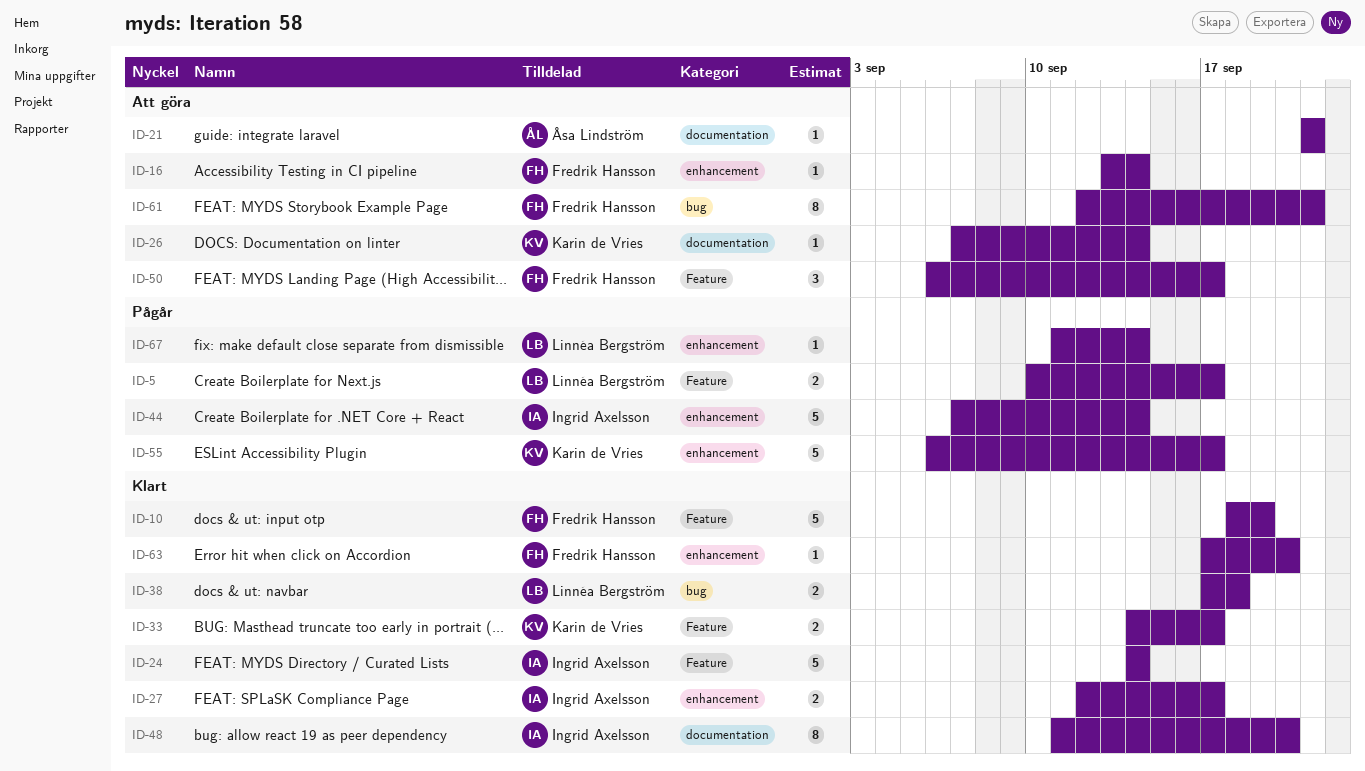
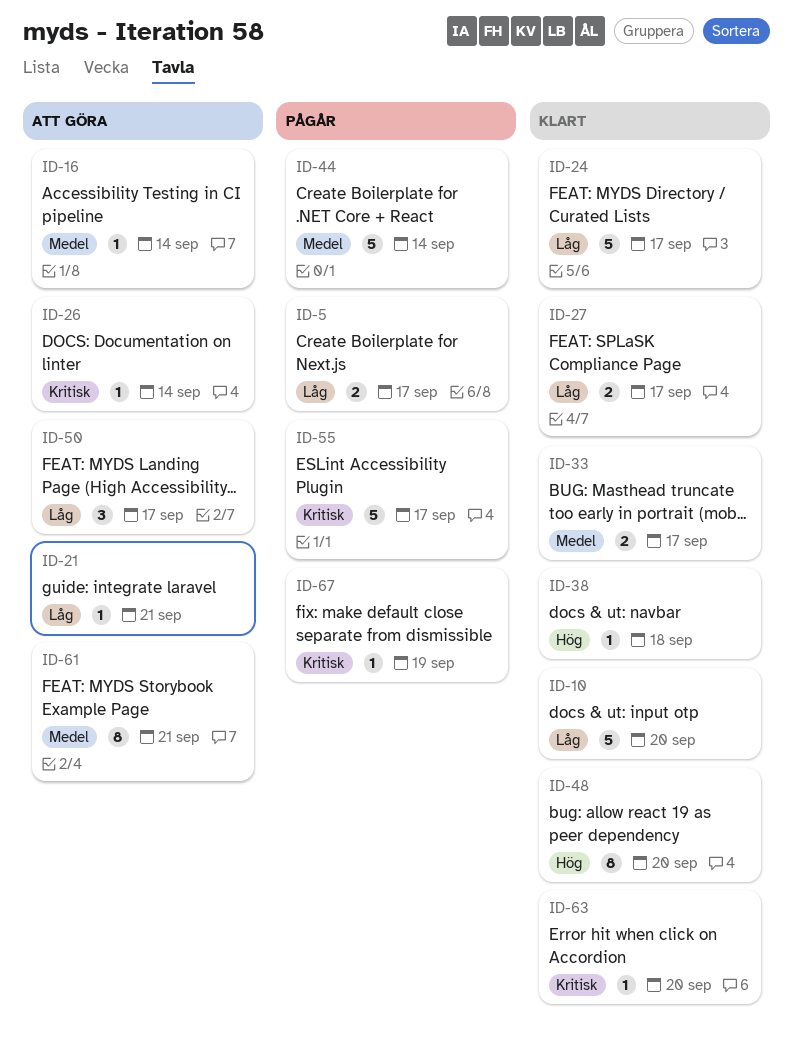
ID-10, due: Sep 19 -> Sep 20
ID-24, due: Sep 14 -> Sep 17
ID-38, estimate: 2 -> 1
ID-67, due: Sep 14 -> Sep 19

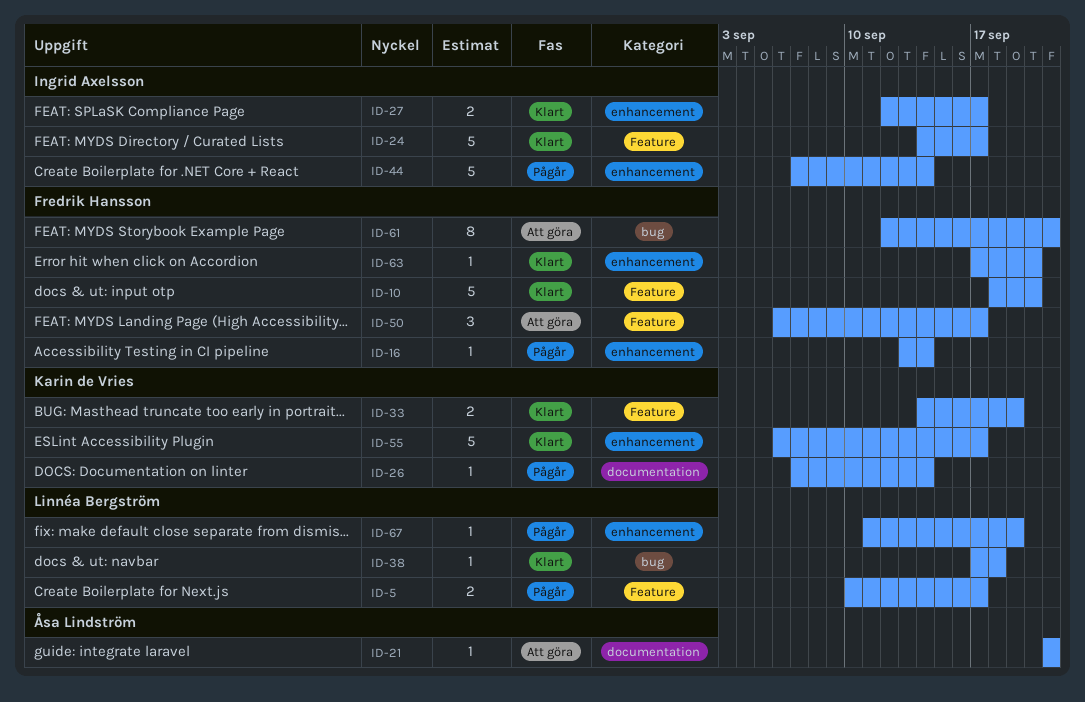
ID-16, status: Att göra -> Pågår
ID-26, status: Att göra -> Pågår
ID-33, due: Sep 17 -> Sep 19
ID-48: present -> none
ID-55, status: Pågår -> Klart

